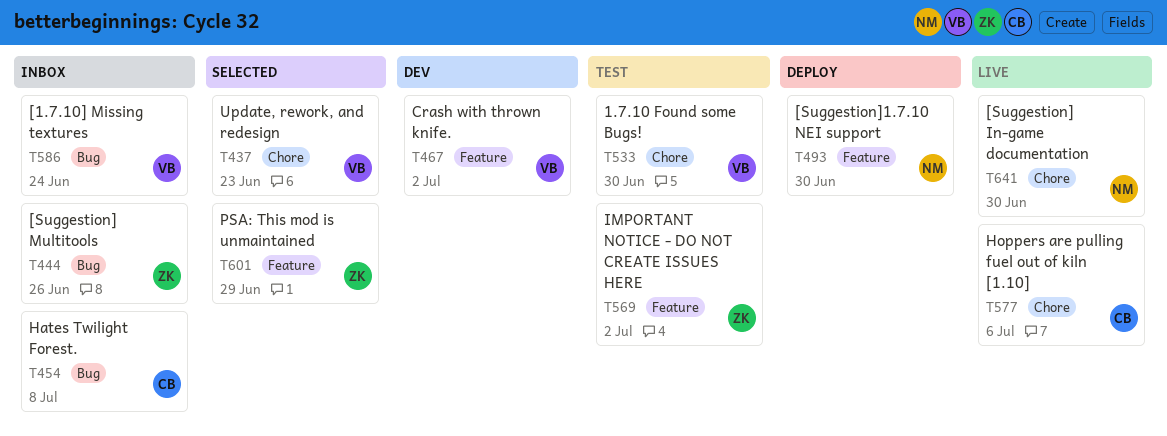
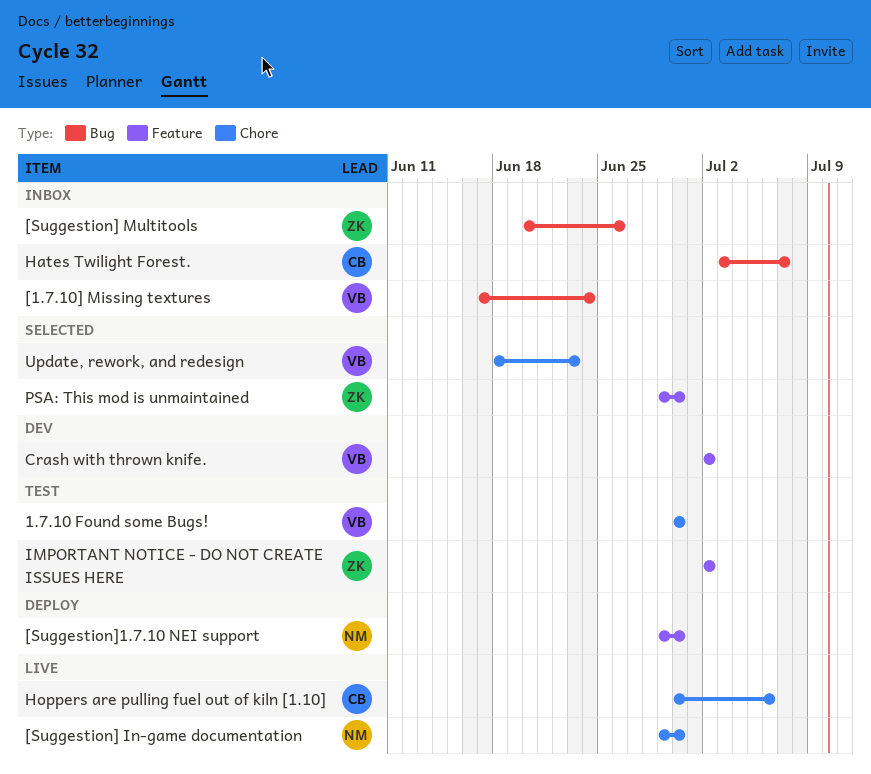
Hates Twilight Forest., due: Jul 8 -> Jul 7
PSA: This mod is unmaintained, due: Jun 29 -> Jun 30

